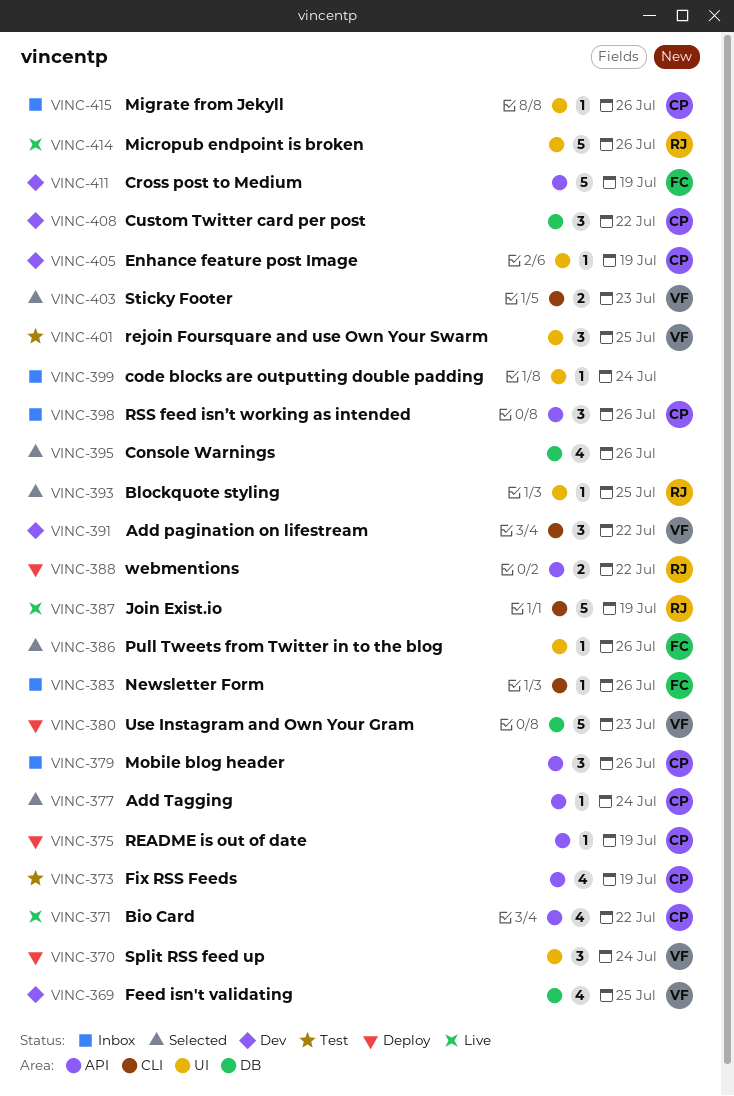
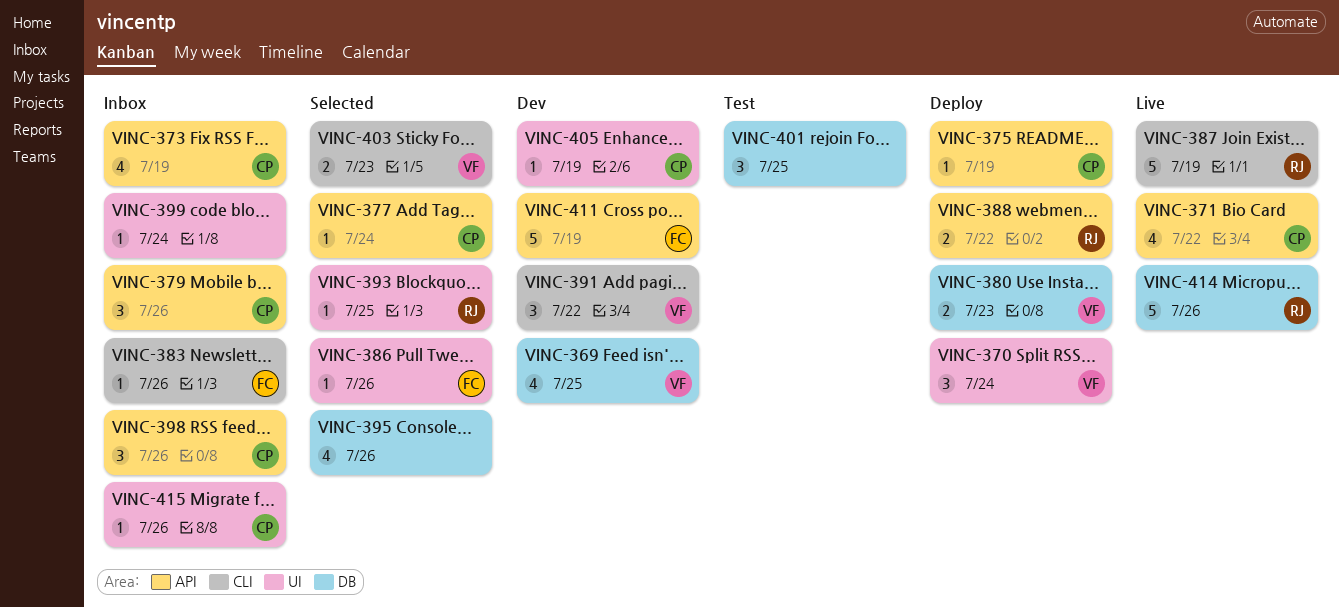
VINC-373, status: Test -> Inbox
VINC-380, estimate: 5 -> 2
VINC-401, owner: VF -> none
VINC-401, label: UI -> DB
VINC-408: present -> none
VINC-414, label: UI -> DB

